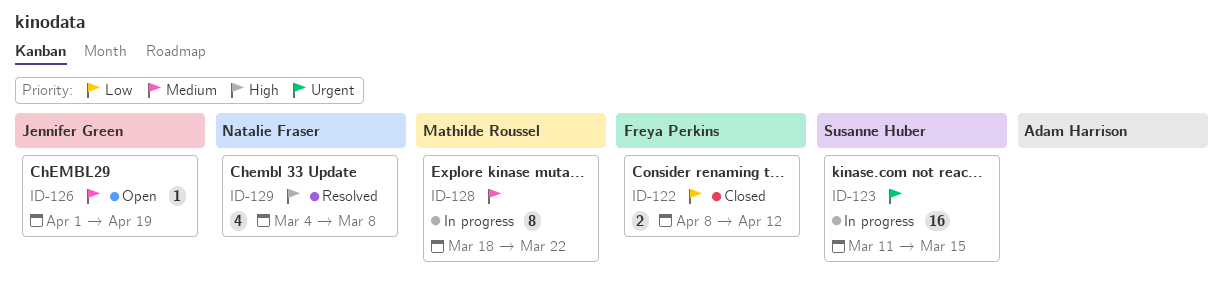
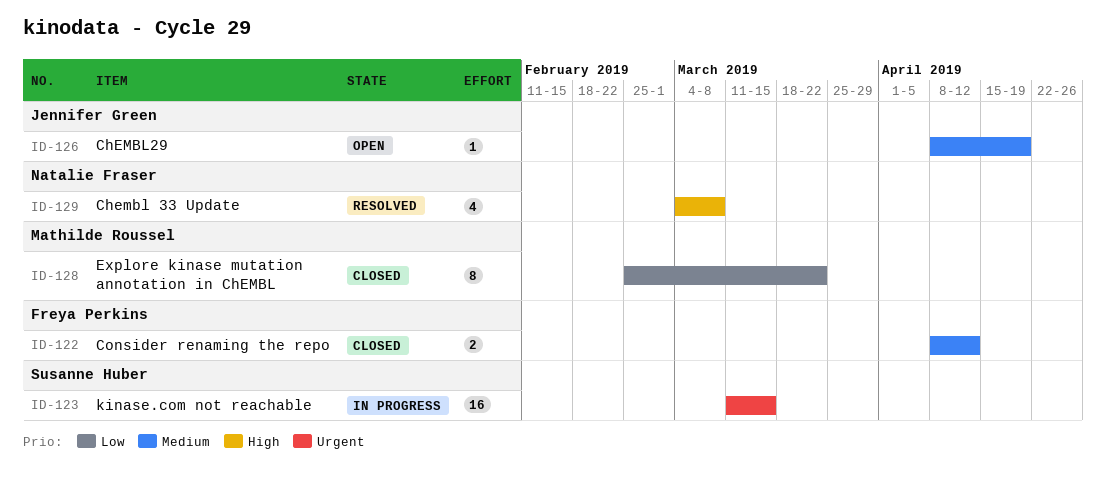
ID-122, priority: Low -> Medium
ID-126, start: Apr 1 -> Apr 8
ID-128, status: In progress -> Closed
ID-128, priority: Medium -> Low
ID-128, start: Mar 18 -> Feb 25

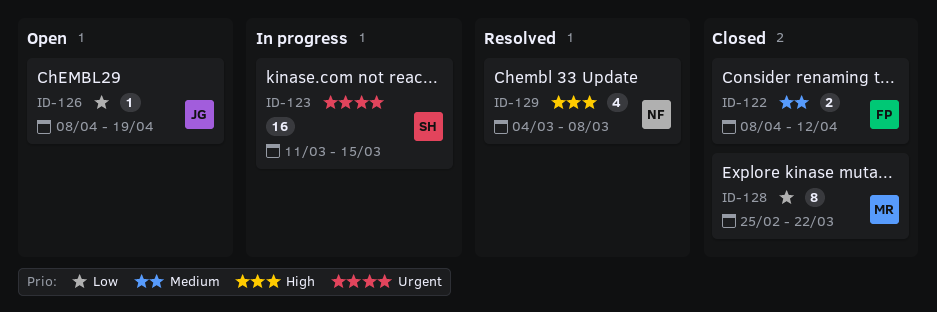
ID-126, priority: Medium -> Low

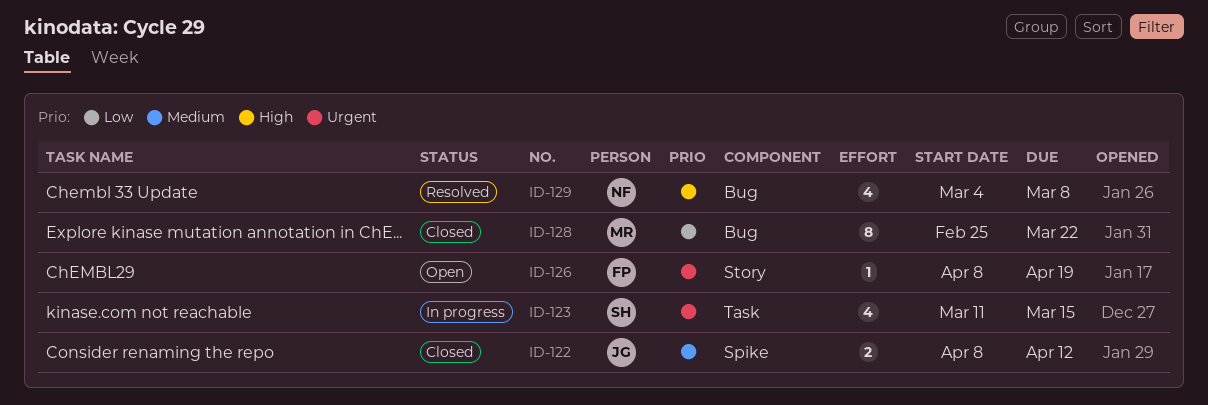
ID-122, owner: FP -> JG
ID-123, estimate: 16 -> 4
ID-126, owner: JG -> FP
ID-126, priority: Low -> Urgent

